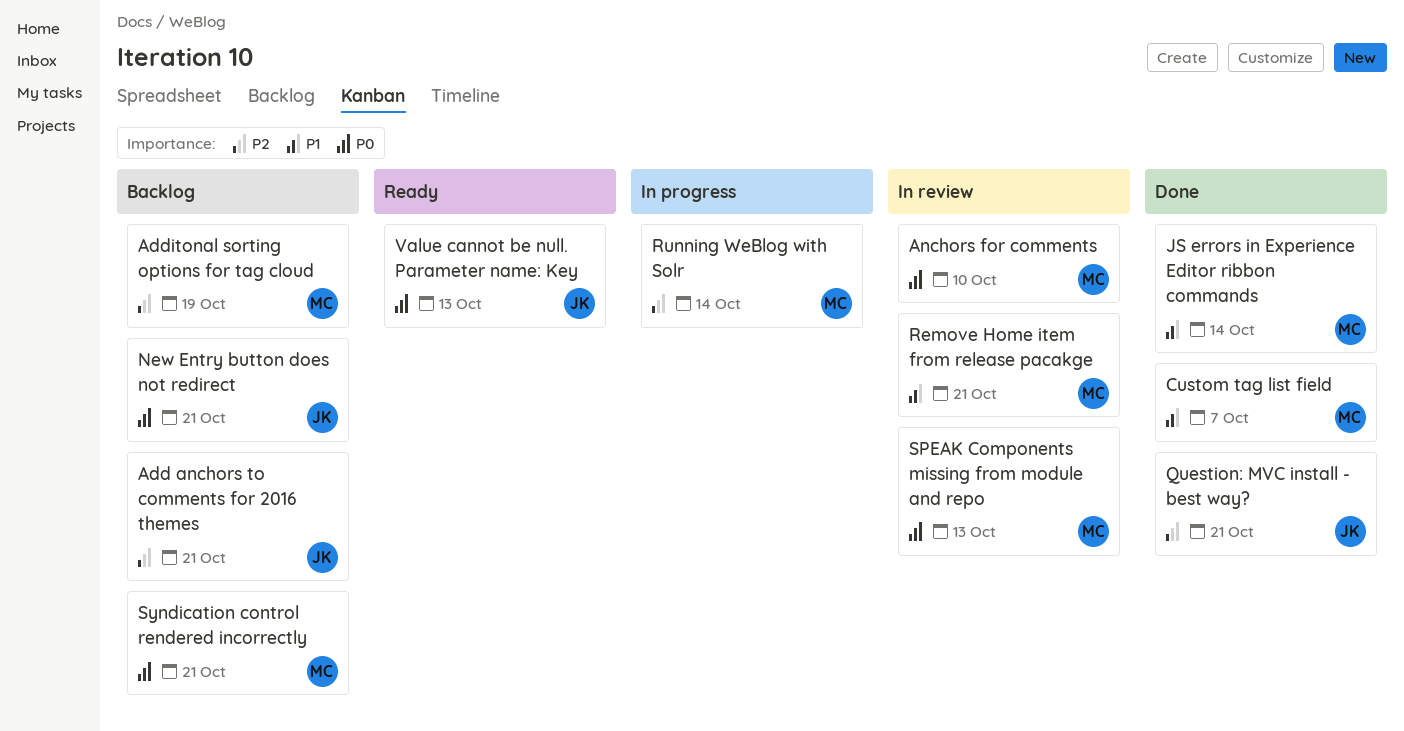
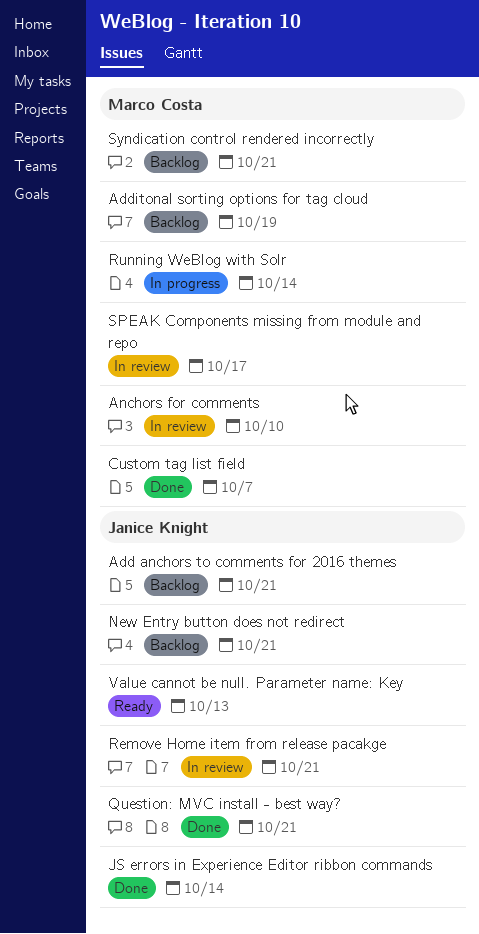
JS errors in Experience Editor ribbon commands, owner: Marco Costa -> Janice Knight
Remove Home item from release pacakge, owner: Marco Costa -> Janice Knight
SPEAK Components missing from module and repo, due: Oct 13 -> Oct 17

